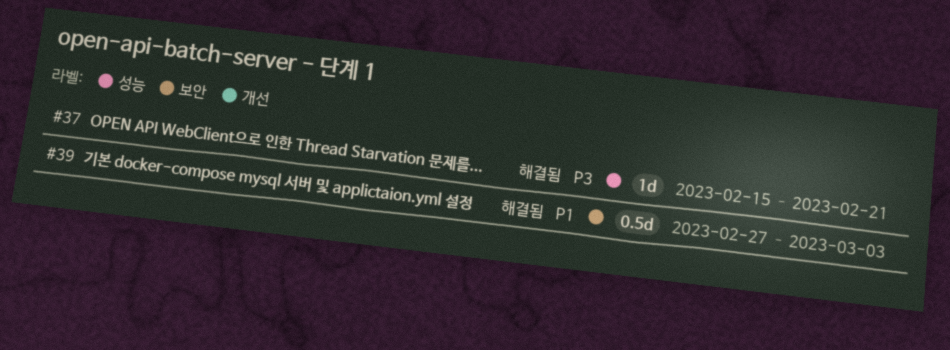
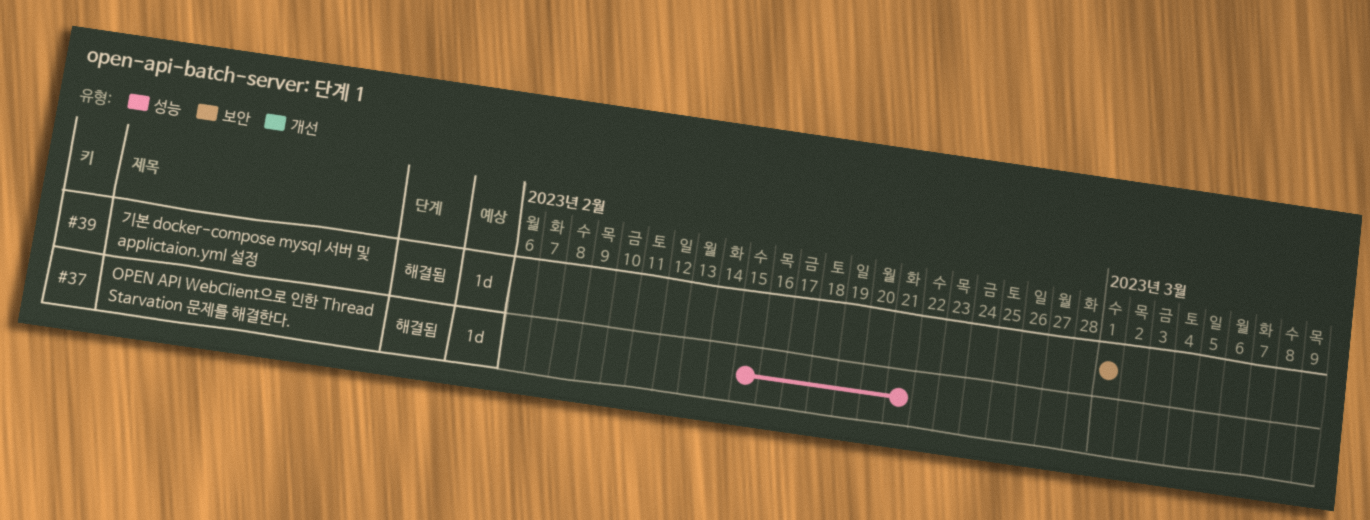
#39, estimate: 0.5d -> 1d
#39, start: Feb 27 -> Mar 1
#39, due: Mar 3 -> Mar 1

